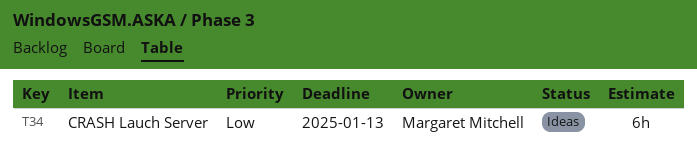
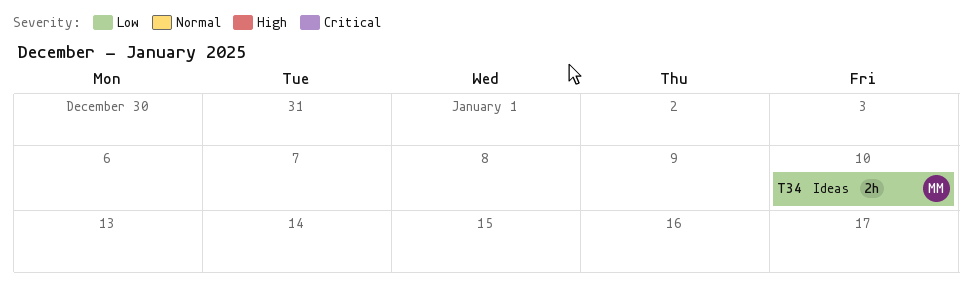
T34, estimate: 6h -> 2h
T34, due: Jan 13 -> Jan 10

